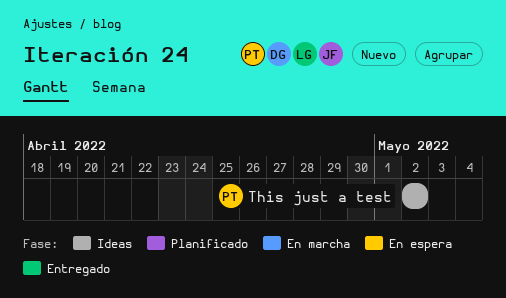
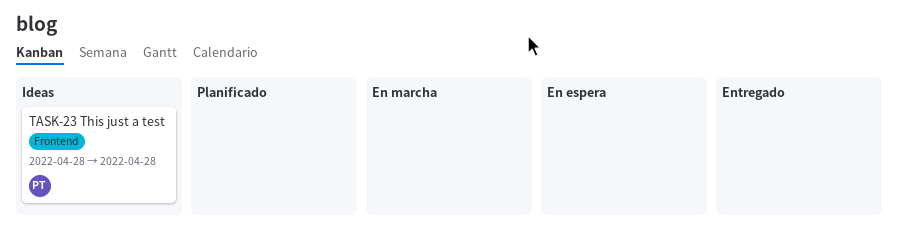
This just a test, start: May 2 -> Apr 28
This just a test, due: May 2 -> Apr 28

